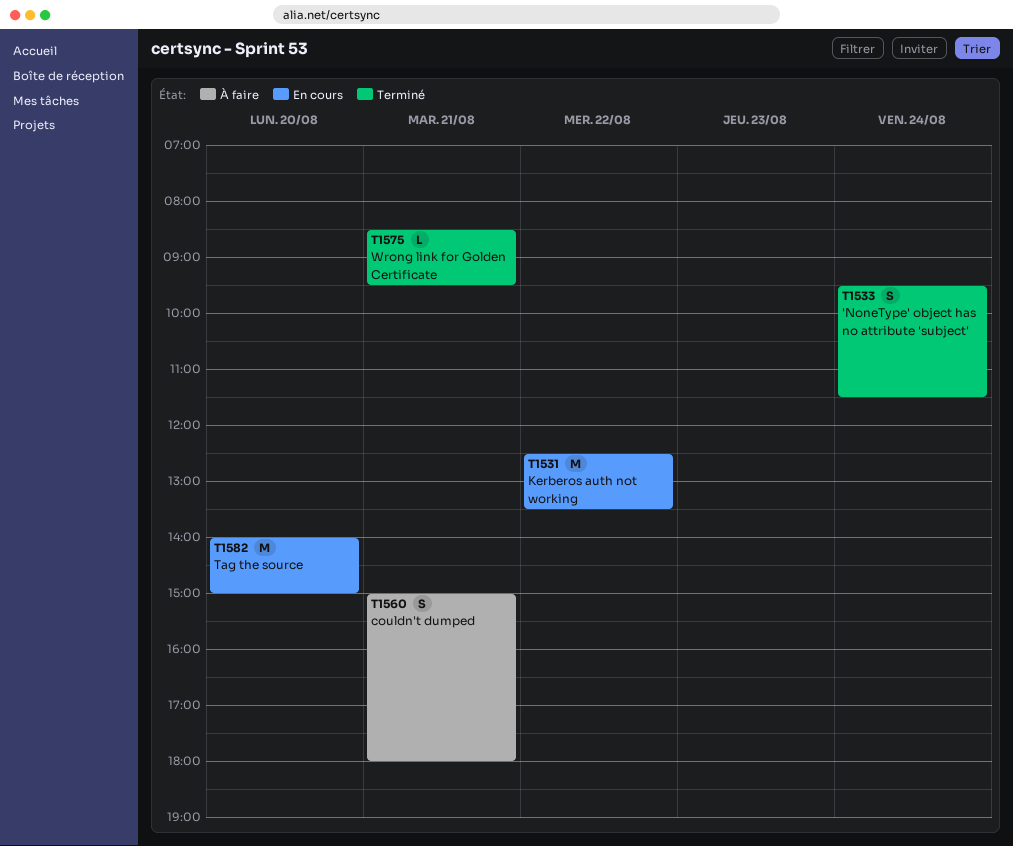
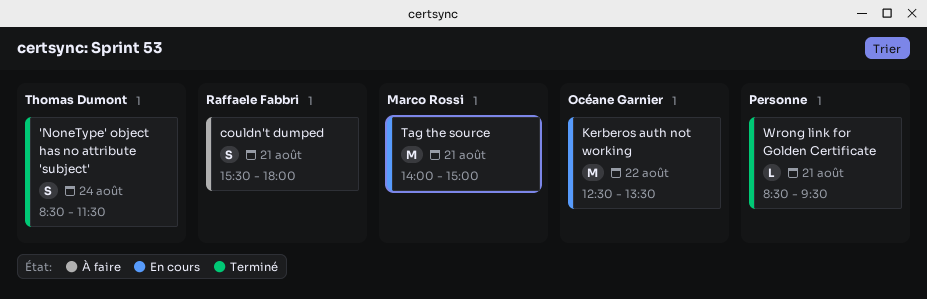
'NoneType' object has no attribute 'subject', begins: 09:30 -> 08:30
couldn't dumped, begins: 15:00 -> 15:30
Tag the source, day: Aug 20 -> Aug 21

